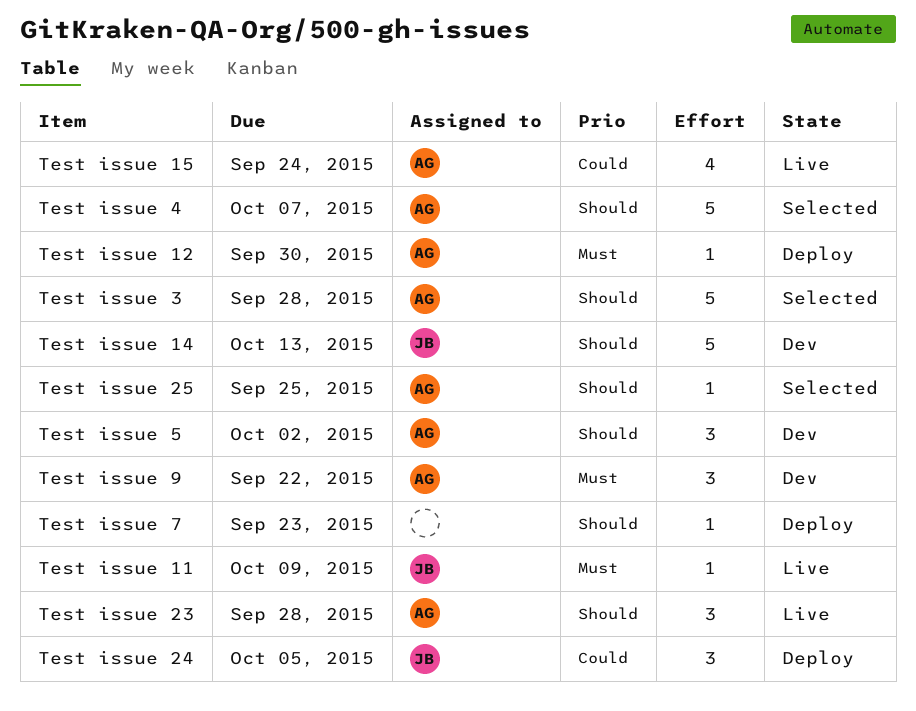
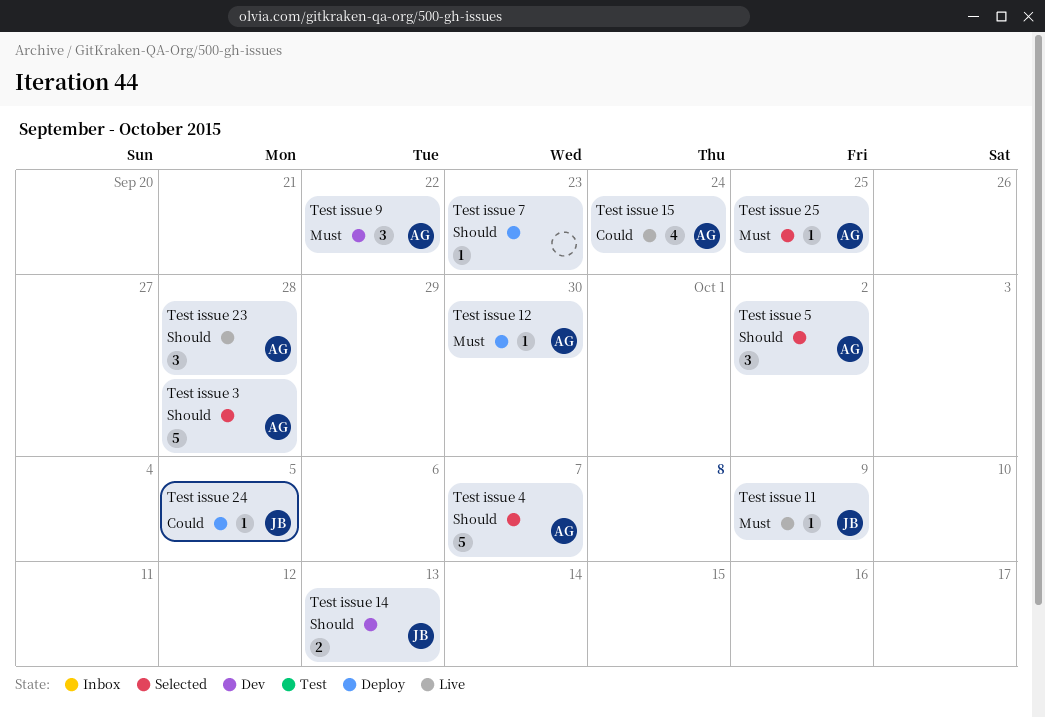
Test issue 14, estimate: 5 -> 2
Test issue 24, estimate: 3 -> 1
Test issue 25, priority: Should -> Must
Test issue 5, status: Dev -> Selected

